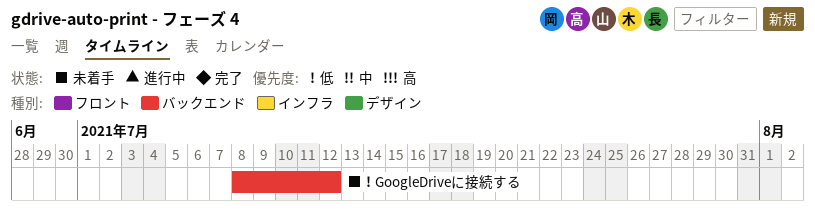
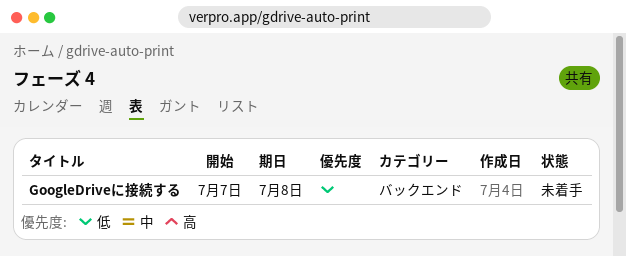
GoogleDriveに接続する, start: Jul 8 -> Jul 7
GoogleDriveに接続する, due: Jul 12 -> Jul 8

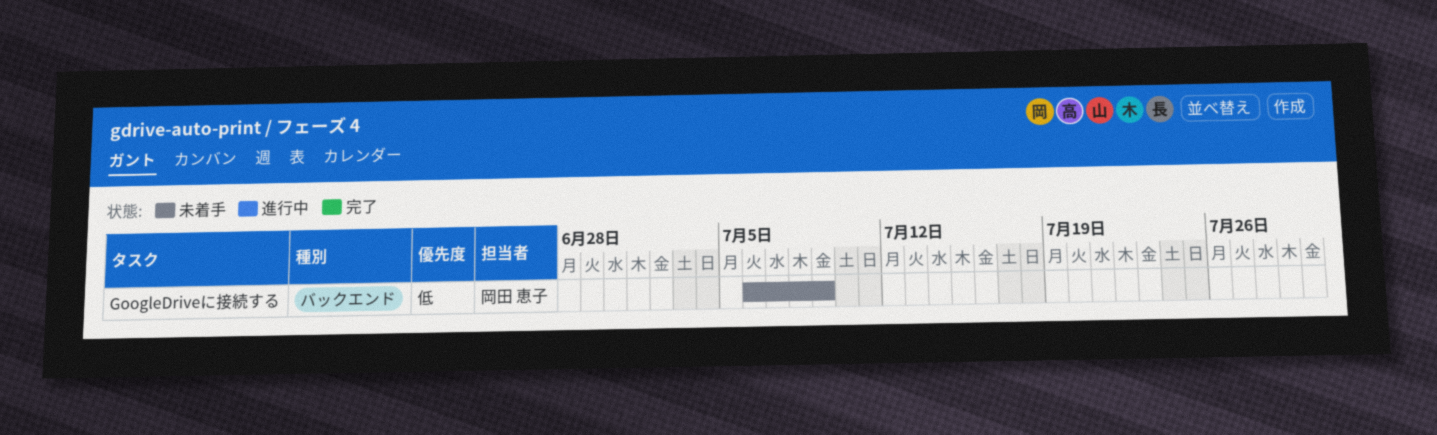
GoogleDriveに接続する, start: Jul 7 -> Jul 6
GoogleDriveに接続する, due: Jul 8 -> Jul 9

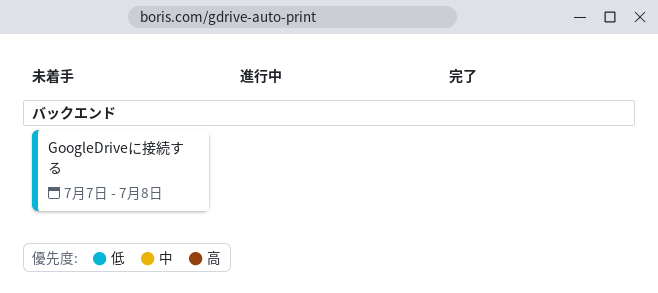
GoogleDriveに接続する, start: Jul 6 -> Jul 7
GoogleDriveに接続する, due: Jul 9 -> Jul 8

